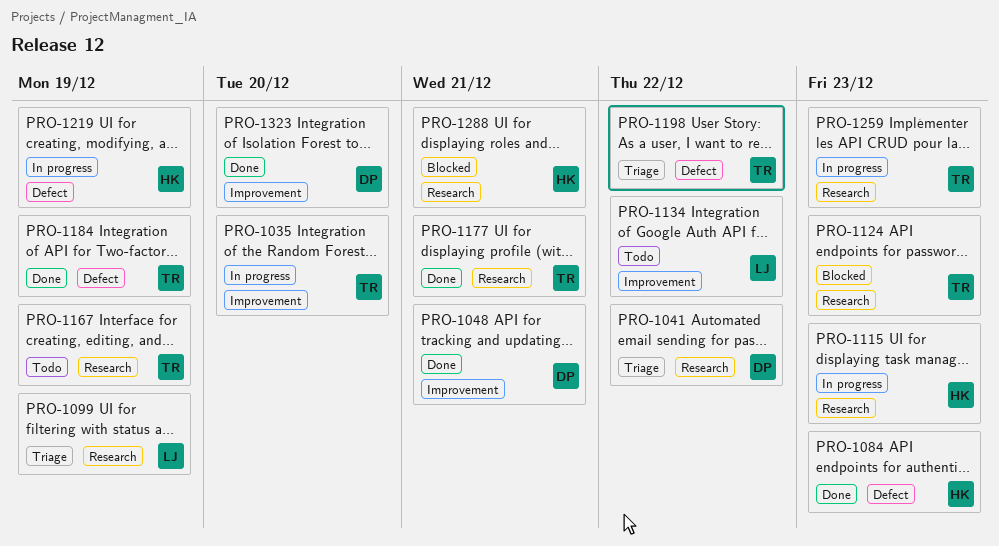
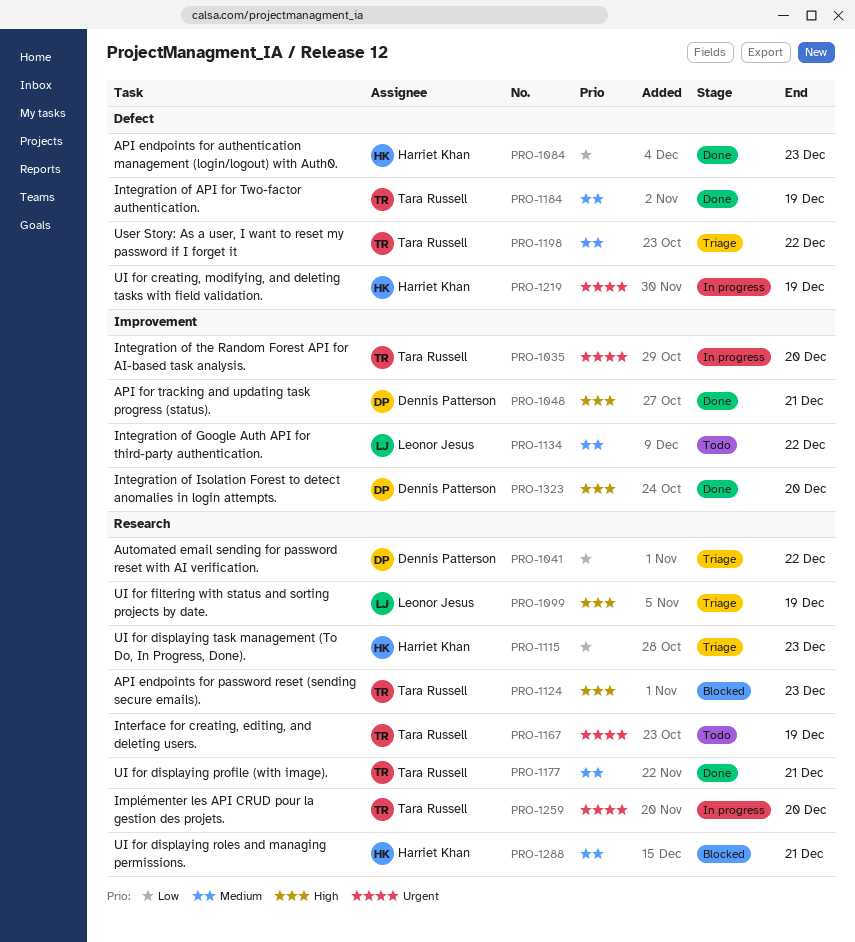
PRO-1115, status: In progress -> Triage
PRO-1259, due: Dec 23 -> Dec 20

